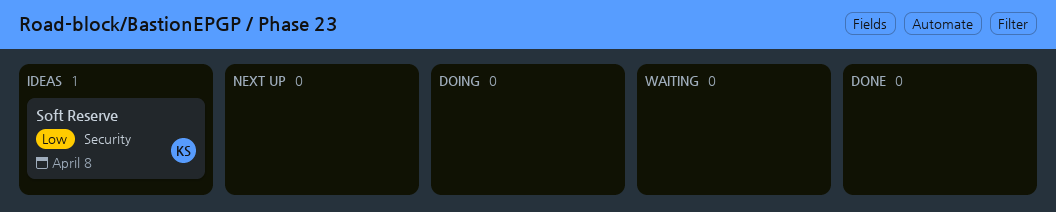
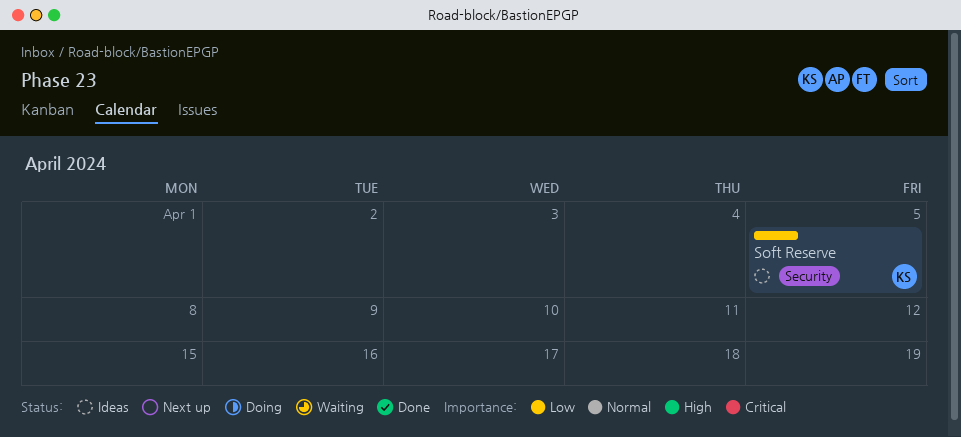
Soft Reserve, due: Apr 8 -> Apr 5

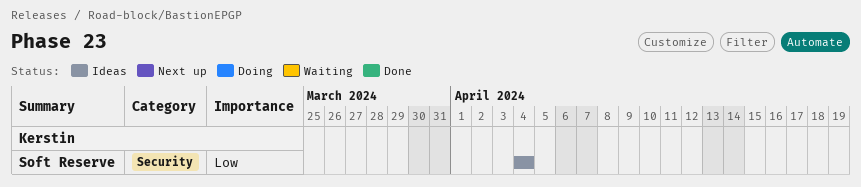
Soft Reserve, due: Apr 5 -> Apr 4

